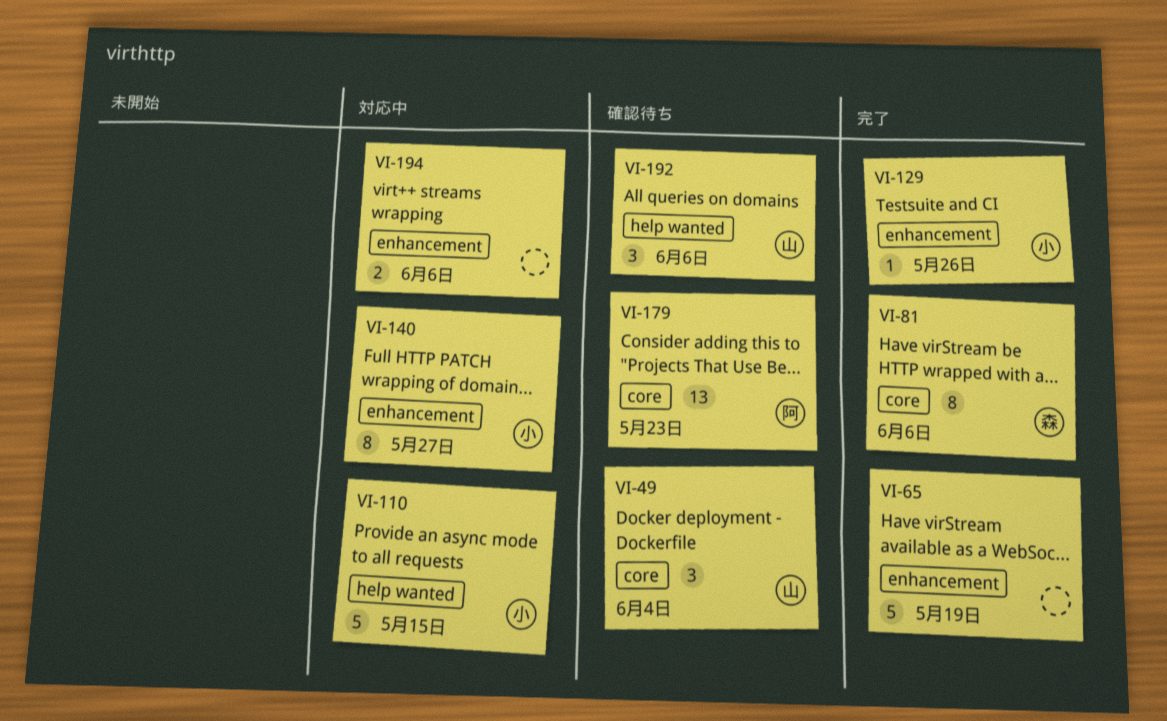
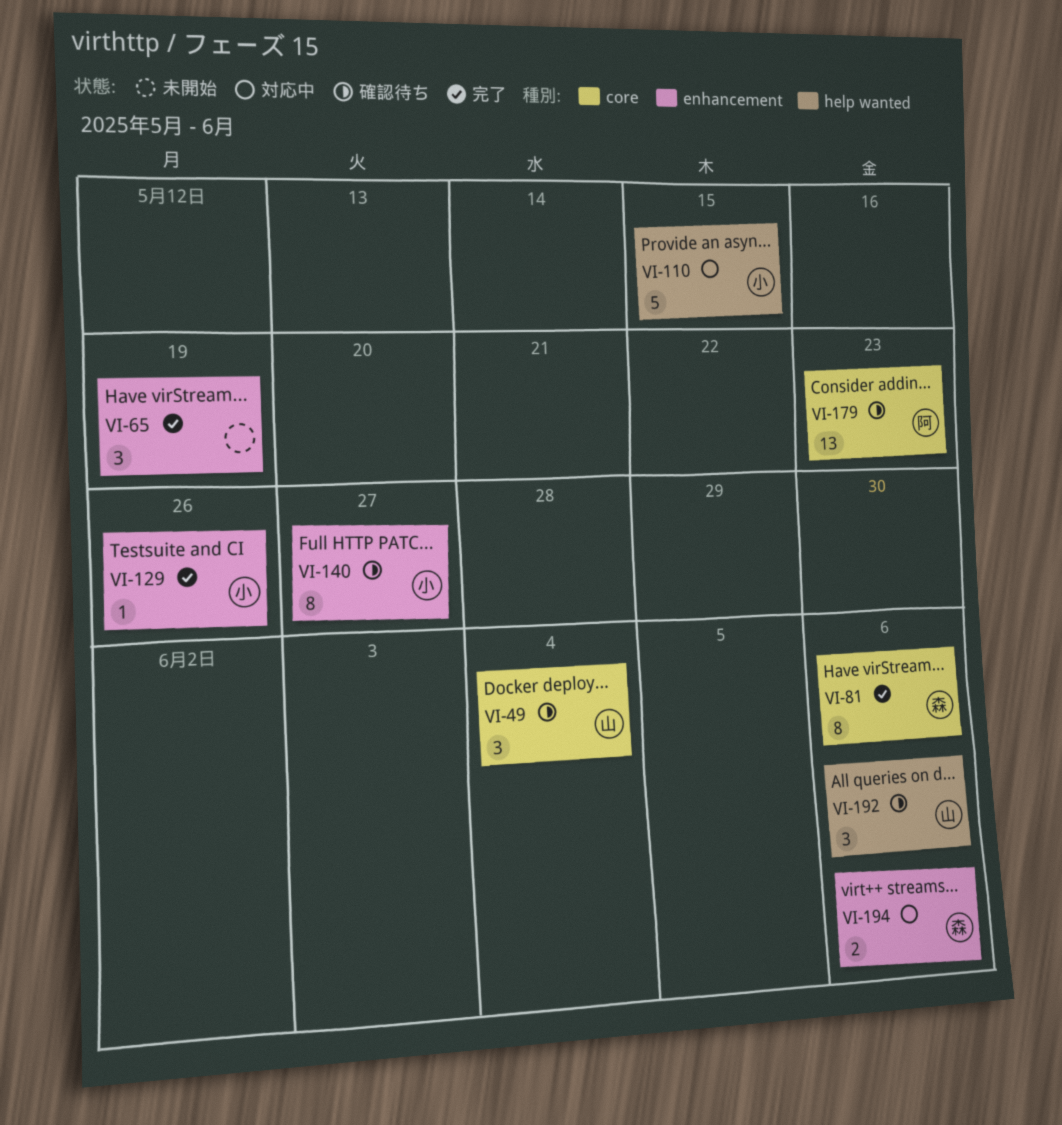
VI-65, estimate: 5 -> 3
VI-140, status: 対応中 -> 確認待ち
VI-194, owner: none -> 森

